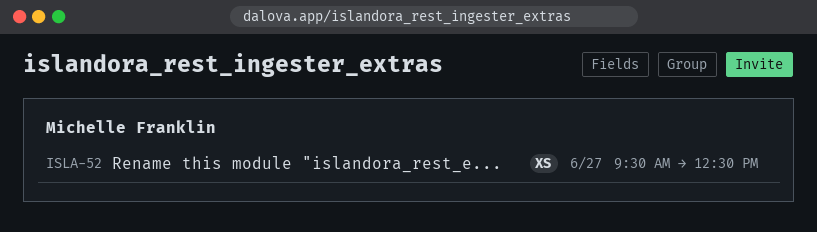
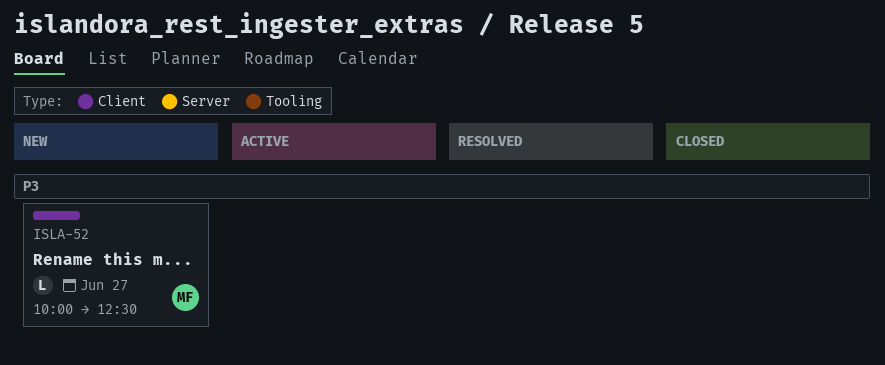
ISLA-52, estimate: XS -> L
ISLA-52, begins: 09:30 -> 10:00

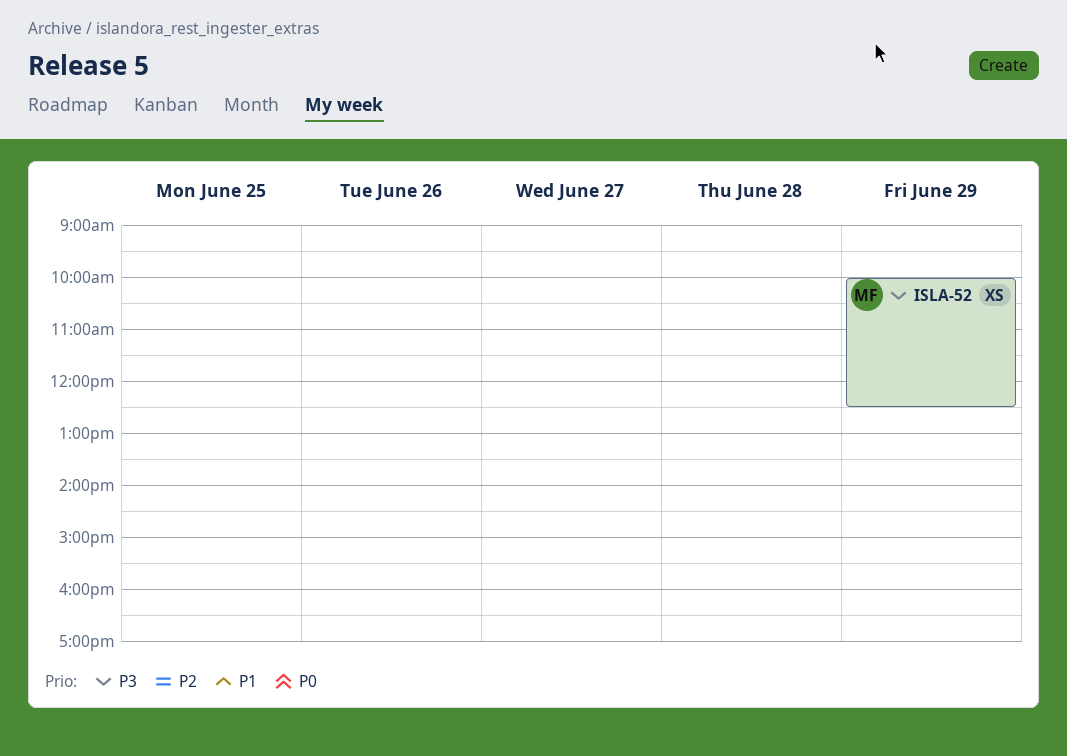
ISLA-52, estimate: L -> XS
ISLA-52, day: Jun 27 -> Jun 29

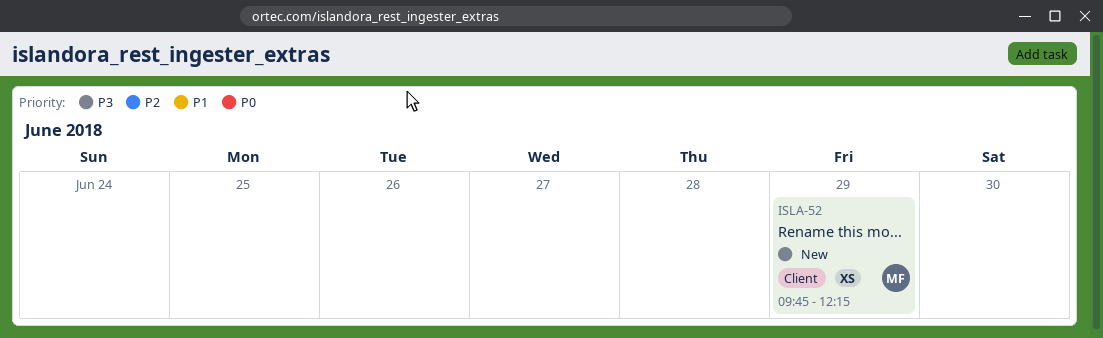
ISLA-52, begins: 10:00 -> 09:45
ISLA-52, ends: 12:30 -> 12:15

